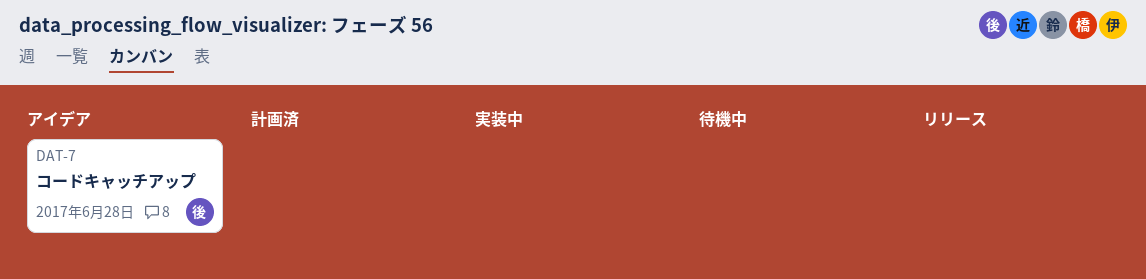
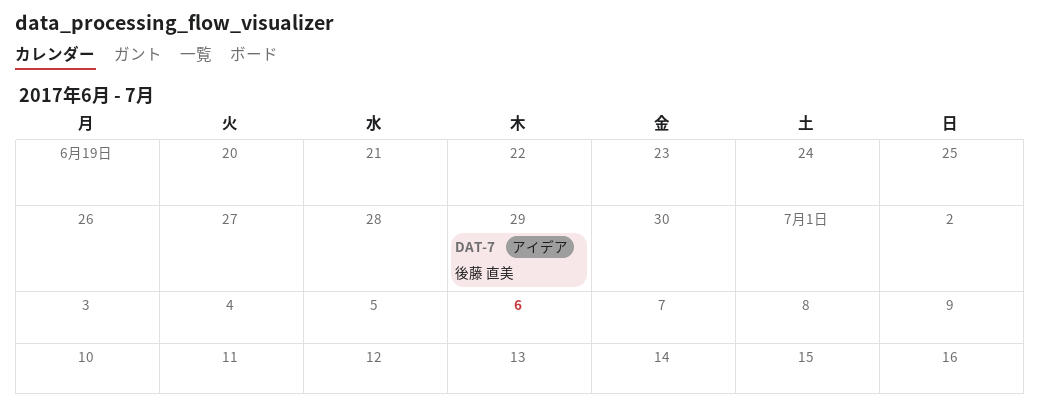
DAT-7, due: Jun 28 -> Jun 29

